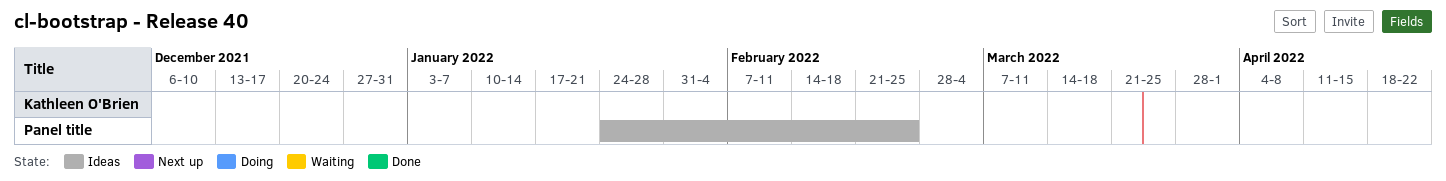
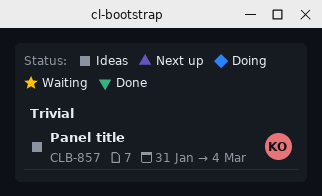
Panel title, start: Jan 24 -> Jan 31
Panel title, due: Feb 25 -> Mar 4

